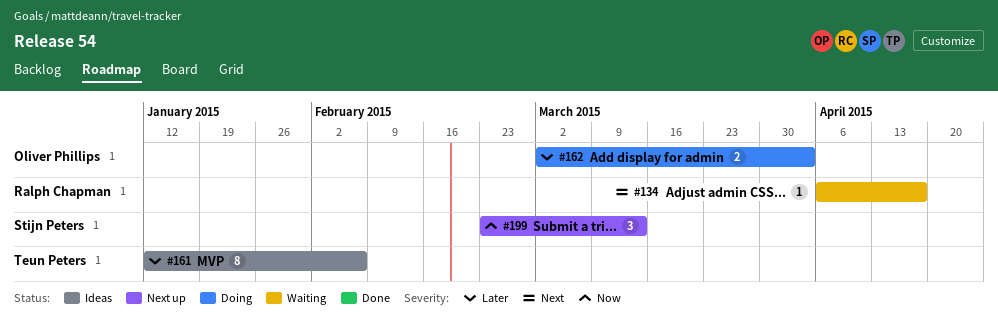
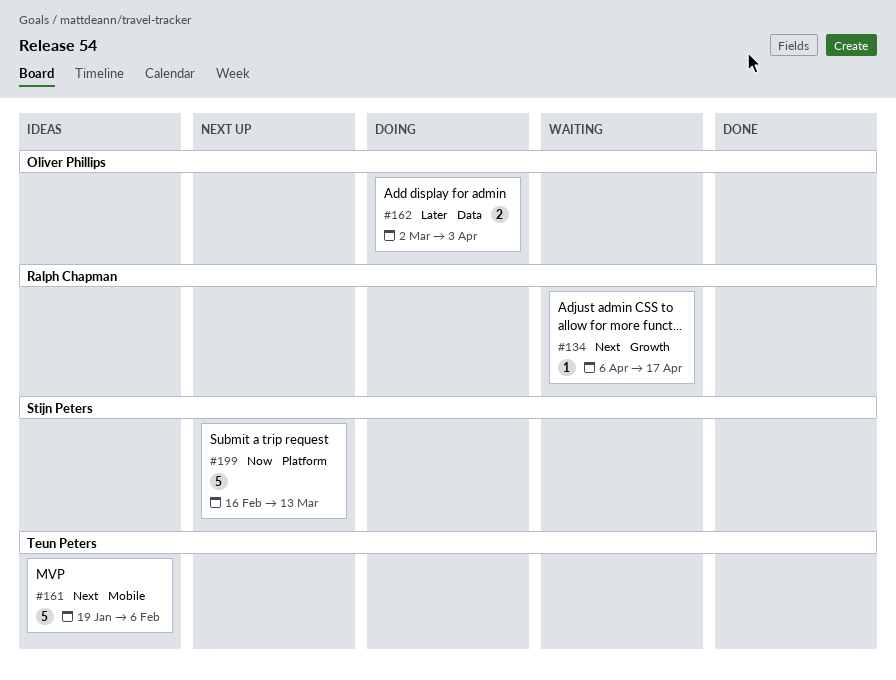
#161, priority: Later -> Next
#161, estimate: 8 -> 5
#161, start: Jan 12 -> Jan 19
#199, estimate: 3 -> 5
#199, start: Feb 23 -> Feb 16

